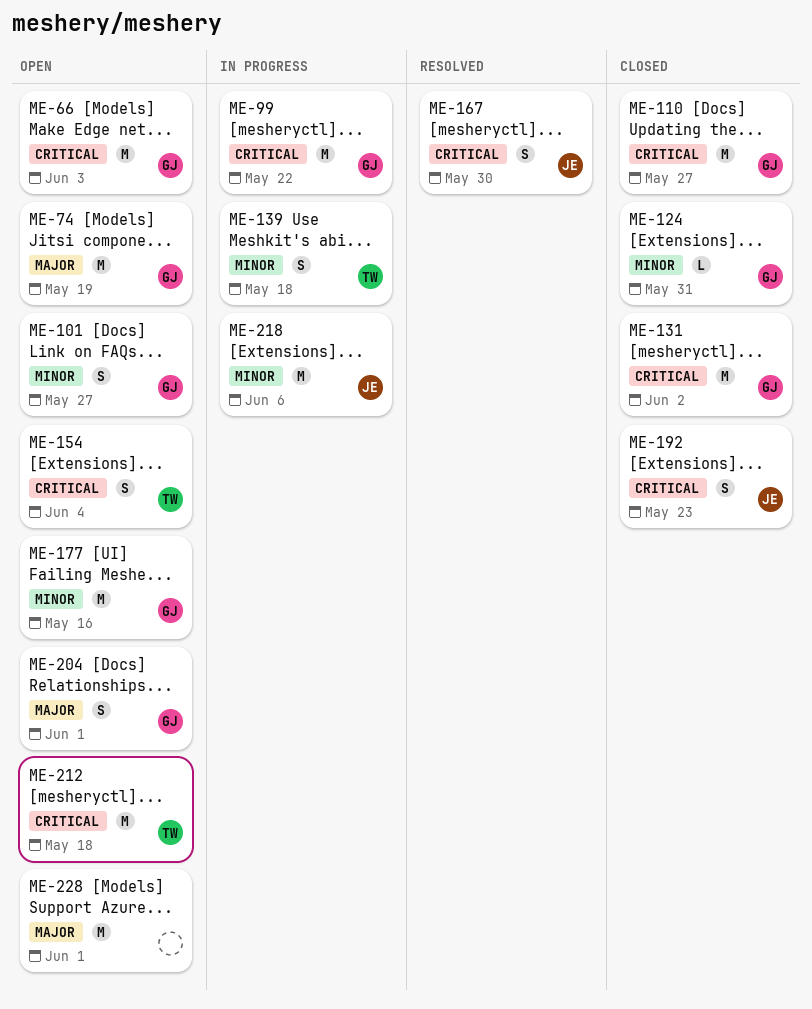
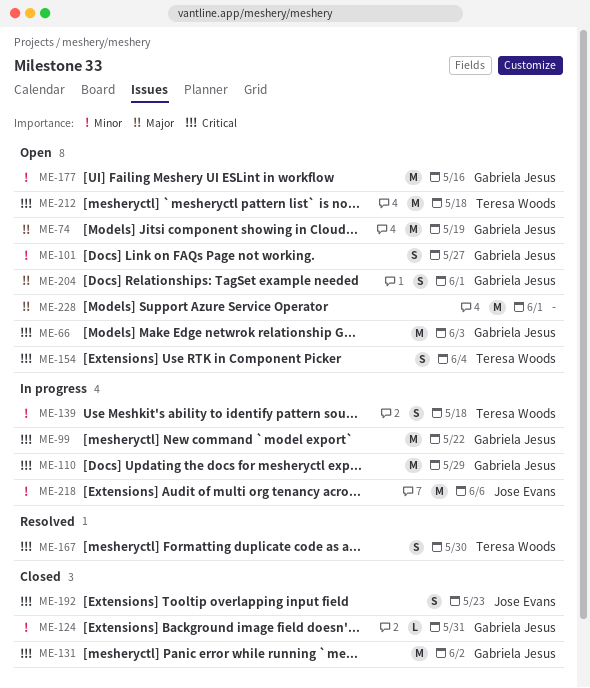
ME-110, status: Closed -> In progress
ME-110, due: May 27 -> May 29
ME-167, owner: Jose Evans -> Teresa Woods

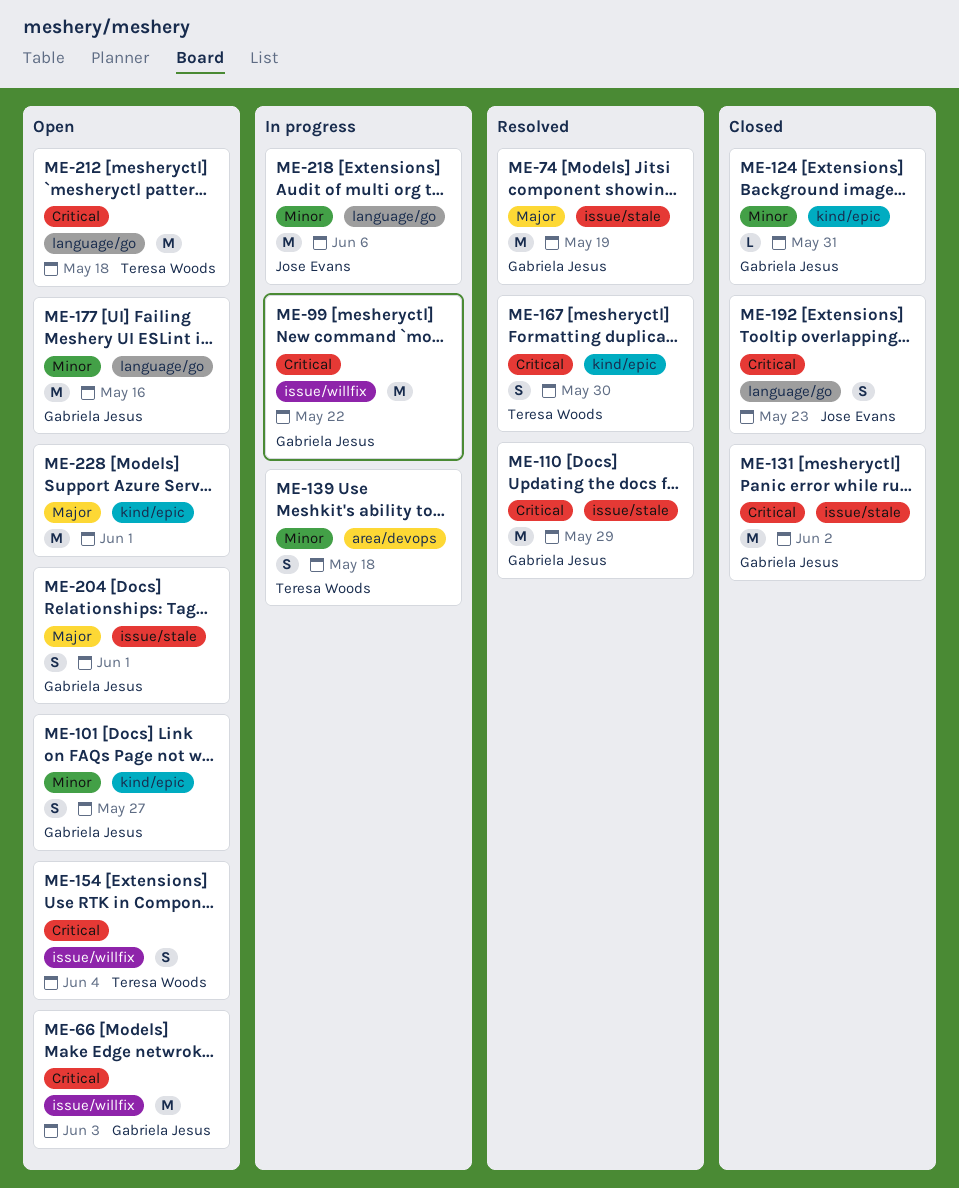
ME-74, status: Open -> Resolved
ME-110, status: In progress -> Resolved

